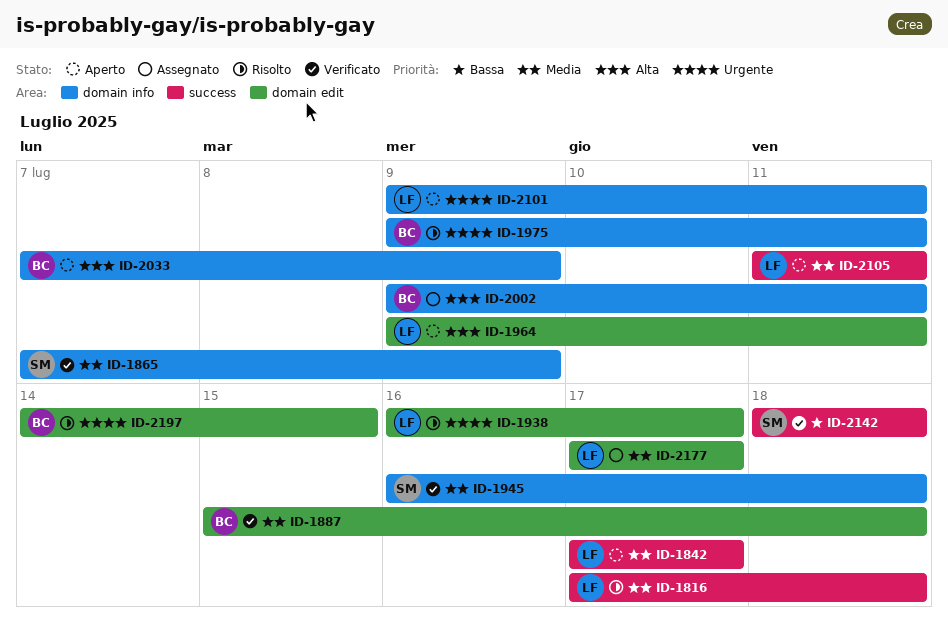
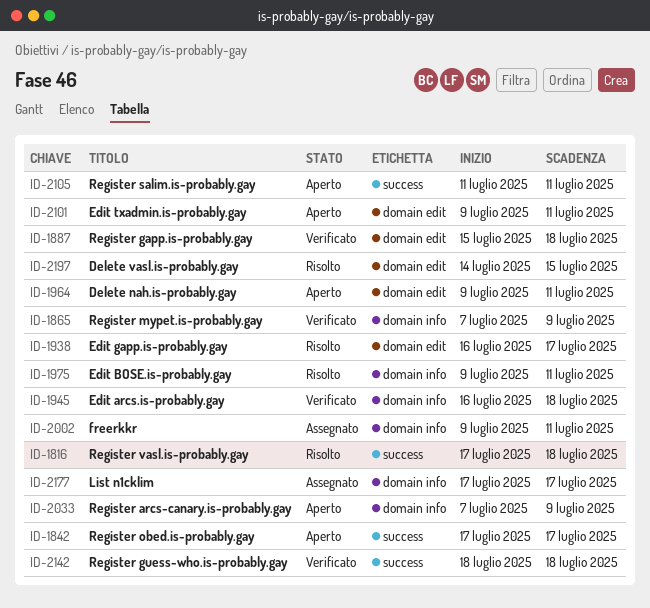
ID-2101, label: domain info -> domain edit
ID-2177, label: domain edit -> domain info

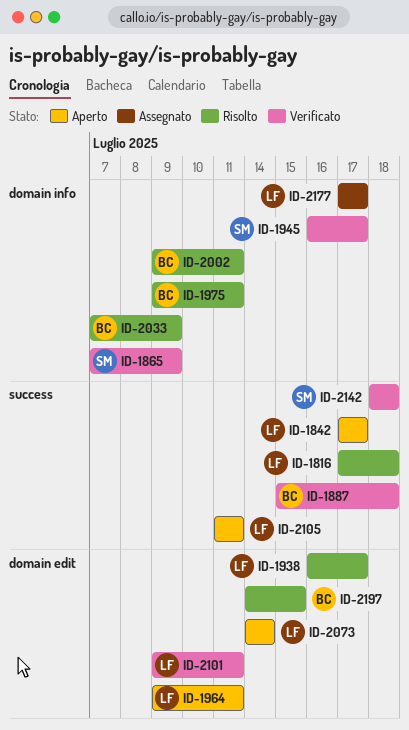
ID-1887, label: domain edit -> success
ID-1945, due: Jul 18 -> Jul 17
ID-2002, status: Assegnato -> Risolto
ID-2033, status: Aperto -> Risolto
ID-2073: none -> present
ID-2101, status: Aperto -> Verificato

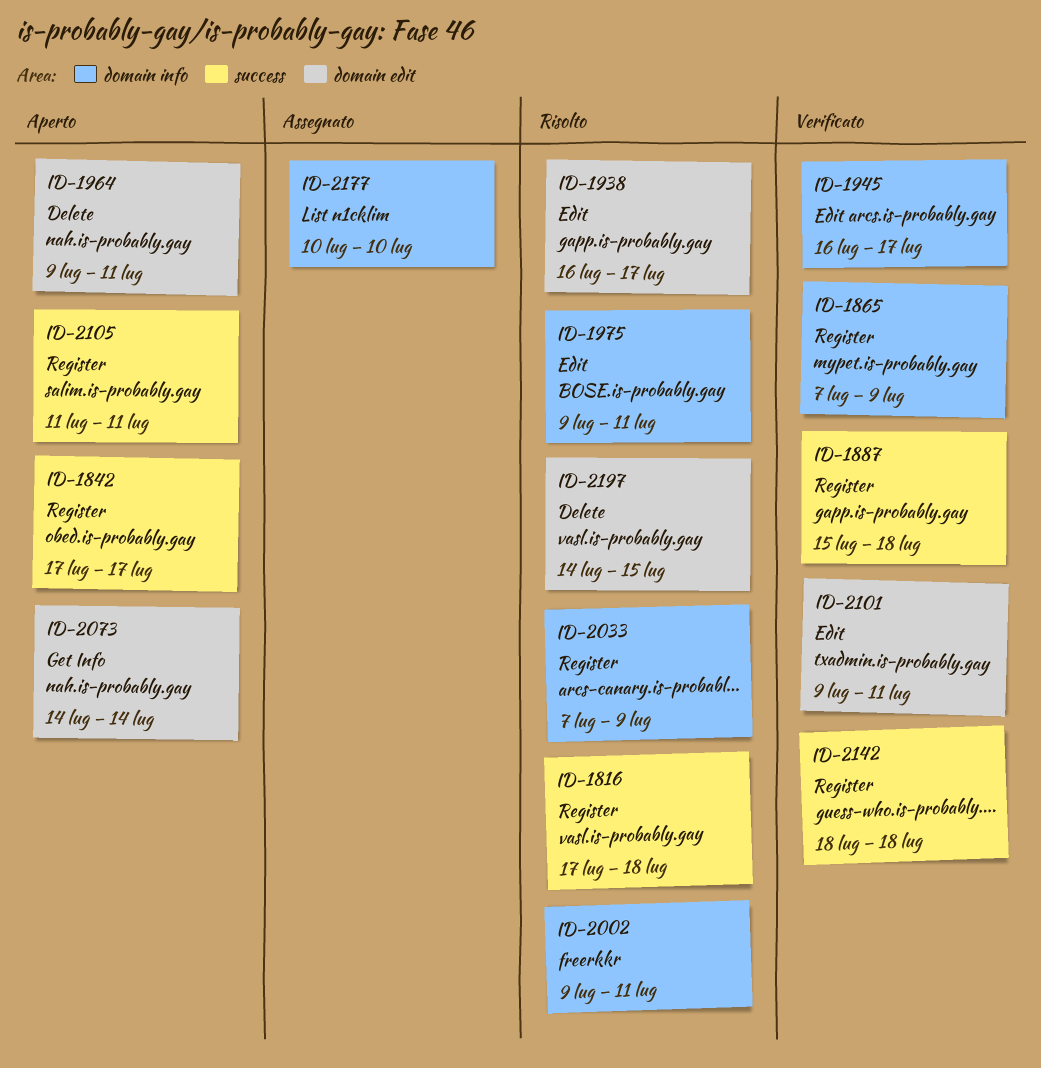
ID-2177, start: Jul 17 -> Jul 10
ID-2177, due: Jul 17 -> Jul 10

